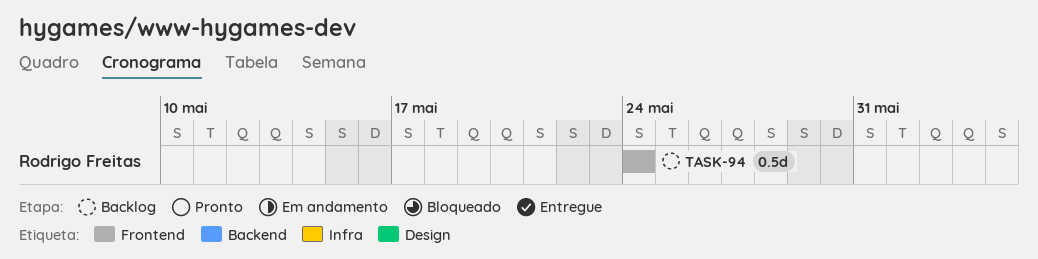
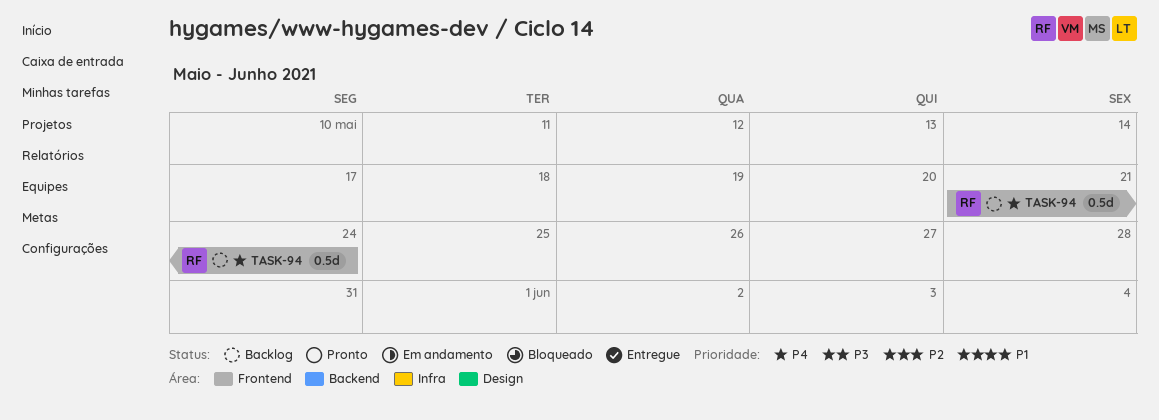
TASK-94, start: May 24 -> May 21

